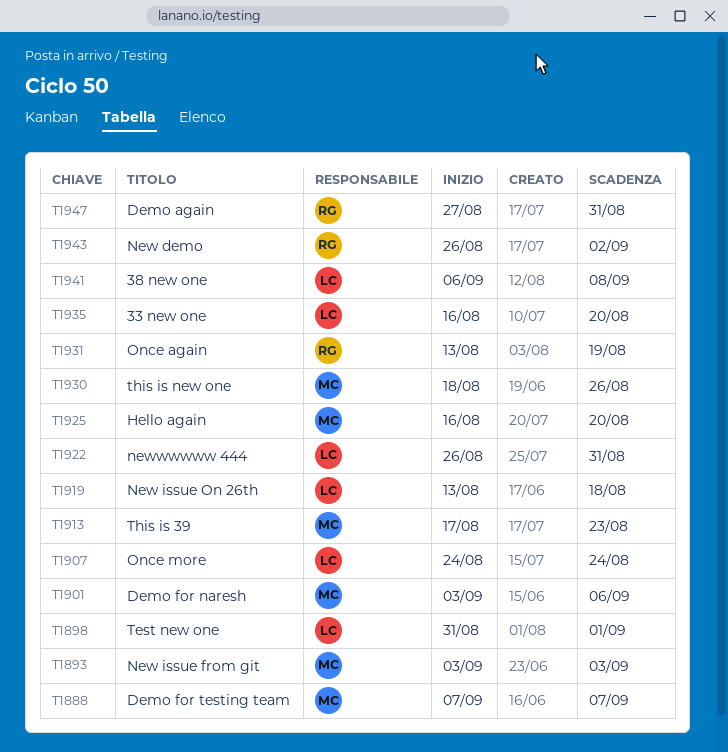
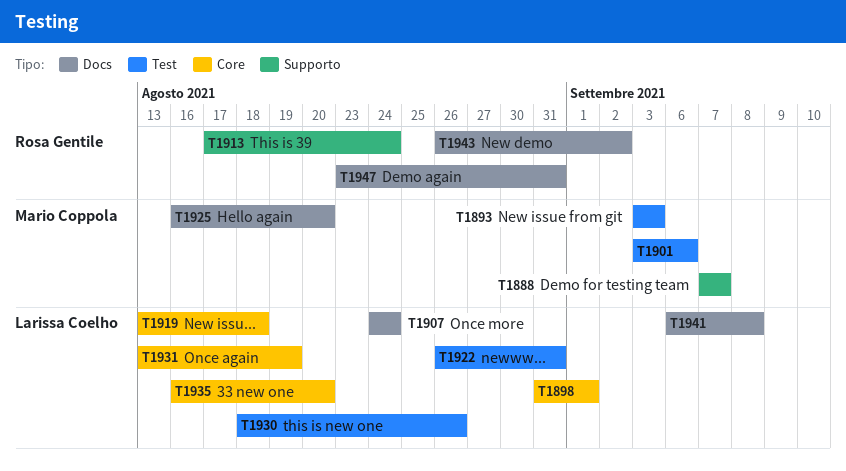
T1913, owner: Mario Coppola -> Rosa Gentile
T1913, due: Aug 23 -> Aug 24
T1930, owner: Mario Coppola -> Larissa Coelho
T1931, owner: Rosa Gentile -> Larissa Coelho
T1947, start: Aug 27 -> Aug 23

